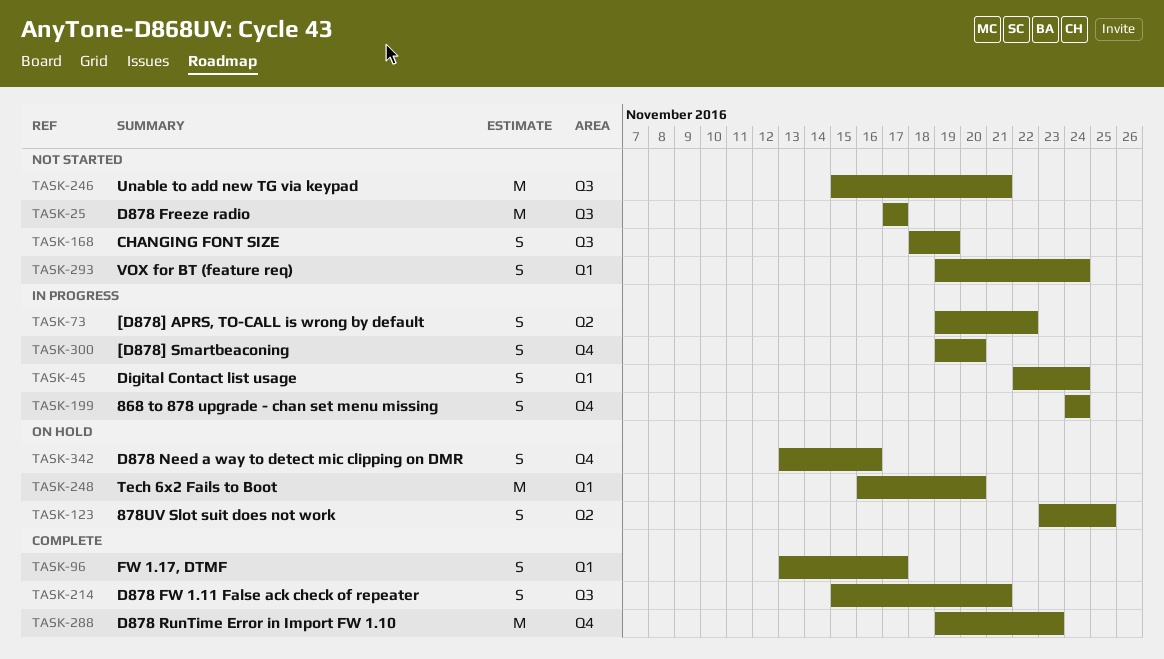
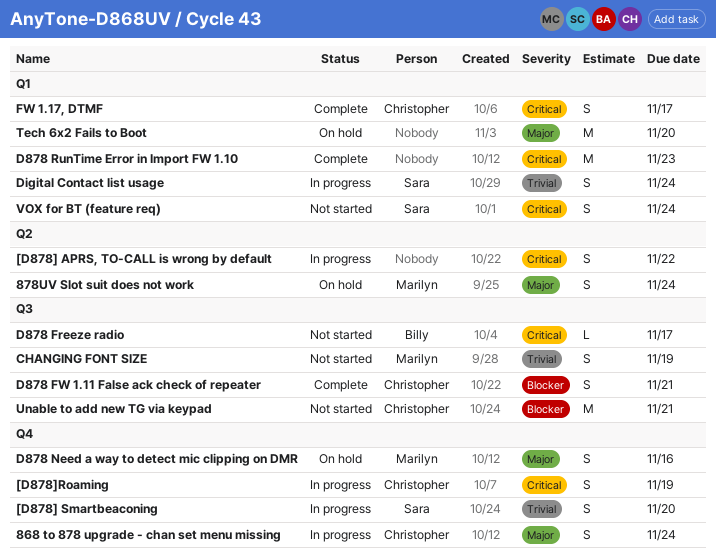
878UV Slot suit does not work, due: Nov 25 -> Nov 24
[D878]Roaming: none -> present
D878 Freeze radio, estimate: M -> L
D878 RunTime Error in Import FW 1.10, label: Q4 -> Q1

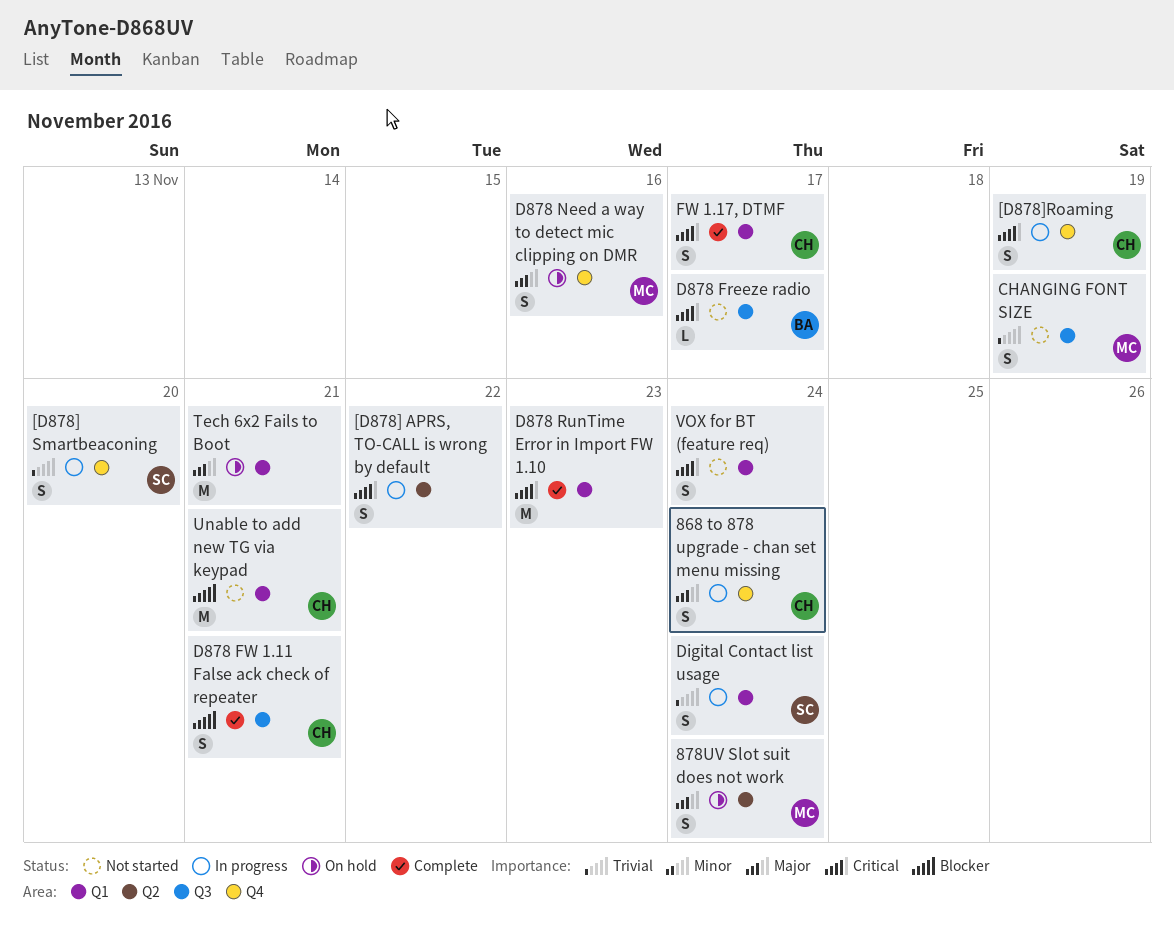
Tech 6x2 Fails to Boot, due: Nov 20 -> Nov 21
Unable to add new TG via keypad, label: Q3 -> Q1
VOX for BT (feature req), owner: Sara -> none

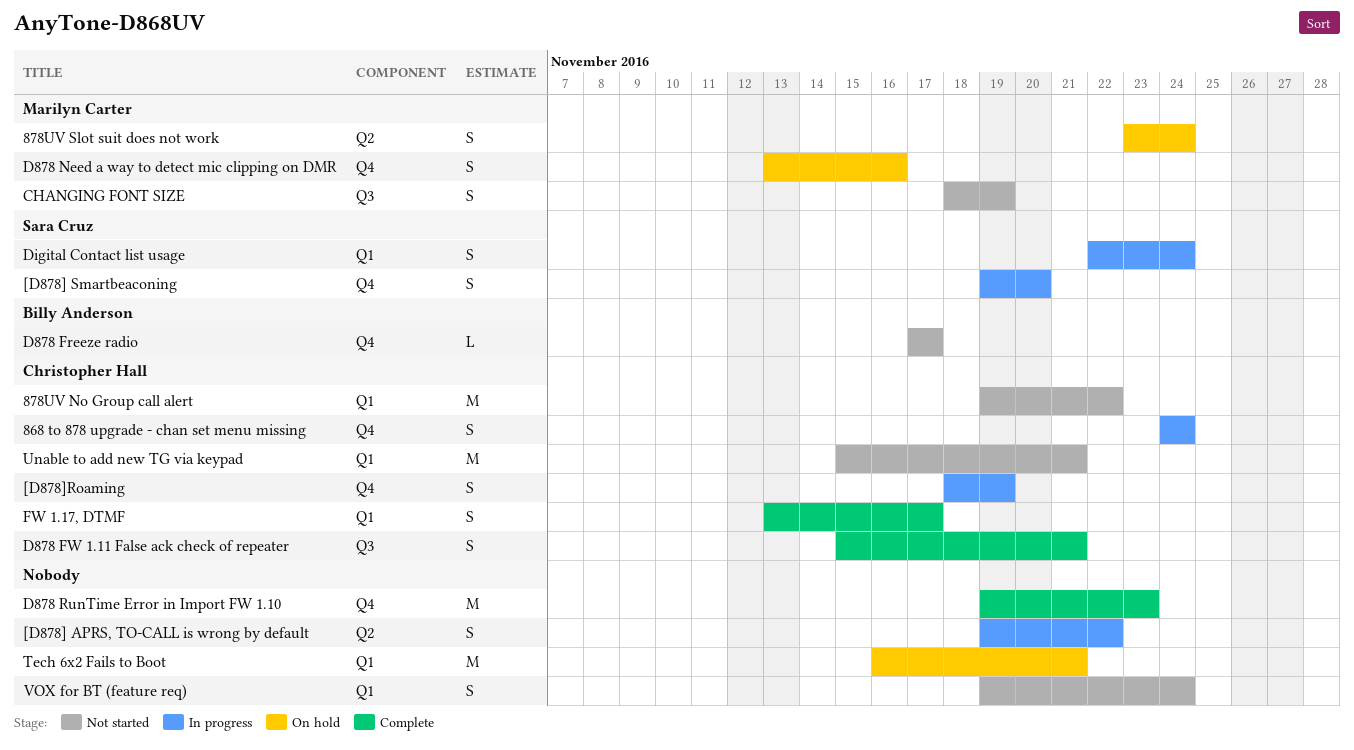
878UV No Group call alert: none -> present
D878 Freeze radio, label: Q3 -> Q4
D878 RunTime Error in Import FW 1.10, label: Q1 -> Q4

